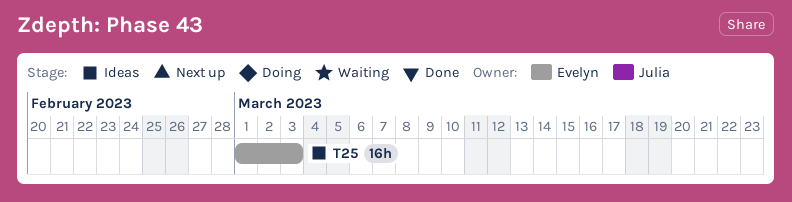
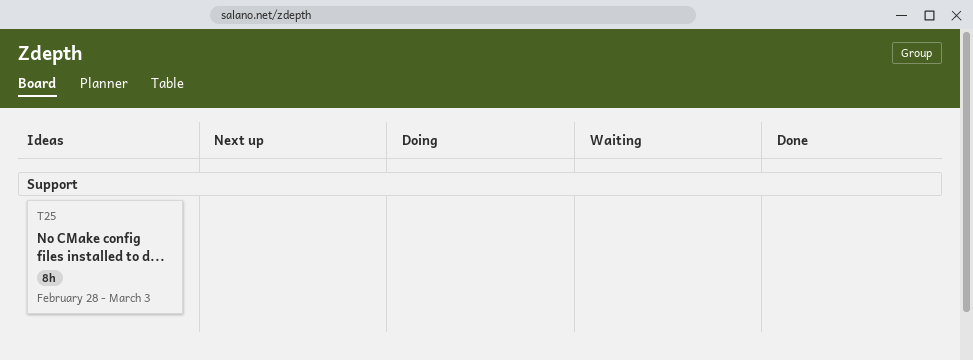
T25, estimate: 16h -> 8h
T25, start: Mar 1 -> Feb 28

